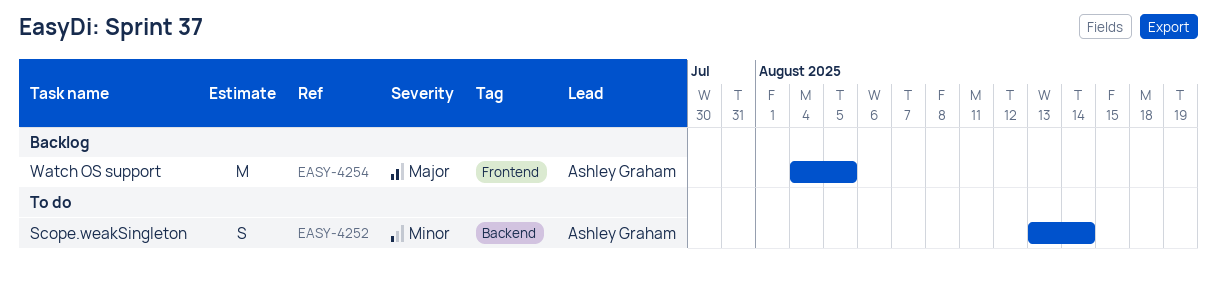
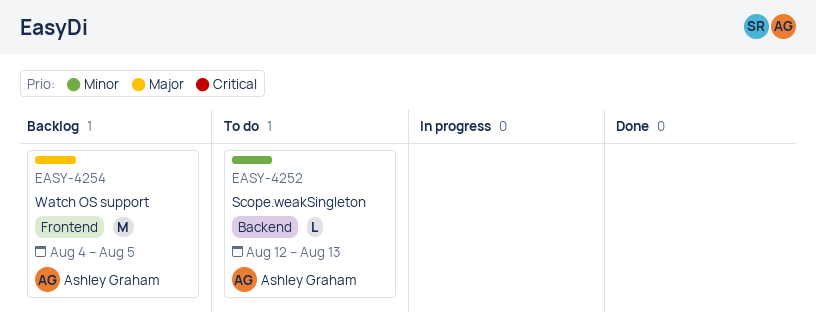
EASY-4252, estimate: S -> L
EASY-4252, start: Aug 13 -> Aug 12
EASY-4252, due: Aug 14 -> Aug 13

